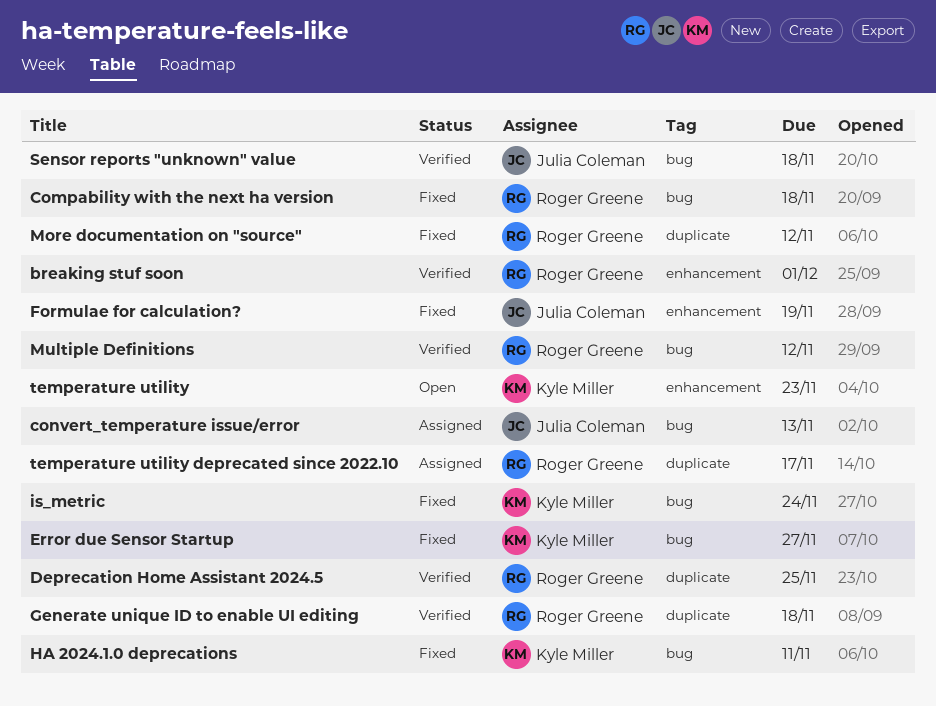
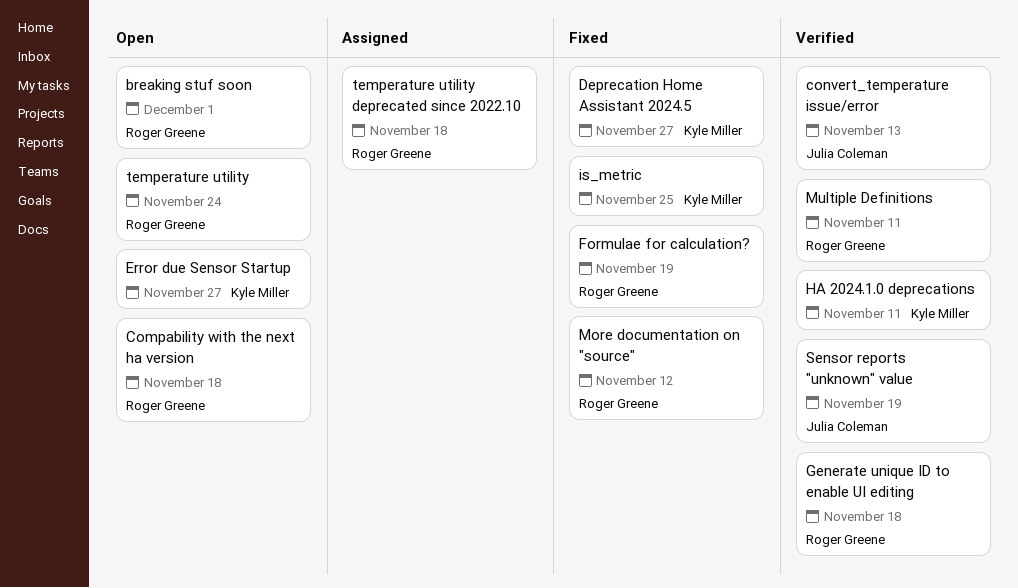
breaking stuf soon, status: Verified -> Open
Compability with the next ha version, status: Fixed -> Open
convert_temperature issue/error, status: Assigned -> Verified
Deprecation Home Assistant 2024.5, status: Verified -> Fixed
Deprecation Home Assistant 2024.5, owner: Roger Greene -> Kyle Miller
Deprecation Home Assistant 2024.5, due: Nov 25 -> Nov 27
Error due Sensor Startup, status: Fixed -> Open
Formulae for calculation?, owner: Julia Coleman -> Roger Greene
HA 2024.1.0 deprecations, status: Fixed -> Verified
is_metric, due: Nov 24 -> Nov 25
Multiple Definitions, due: Nov 12 -> Nov 11
Sensor reports "unknown" value, due: Nov 18 -> Nov 19
temperature utility, owner: Kyle Miller -> Roger Greene
temperature utility, due: Nov 23 -> Nov 24
temperature utility deprecated since 2022.10, due: Nov 17 -> Nov 18

